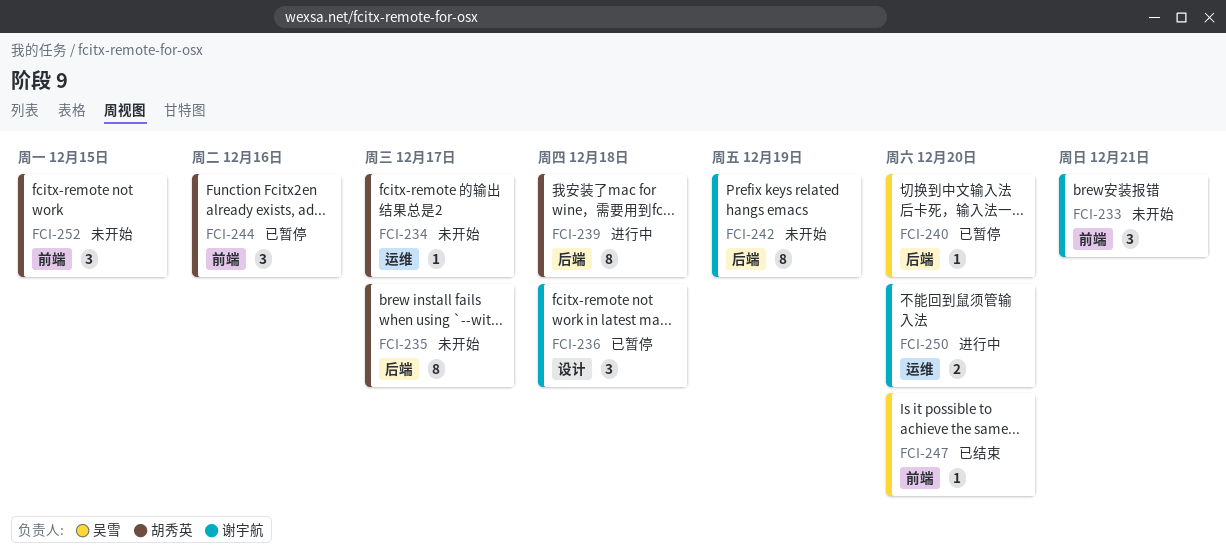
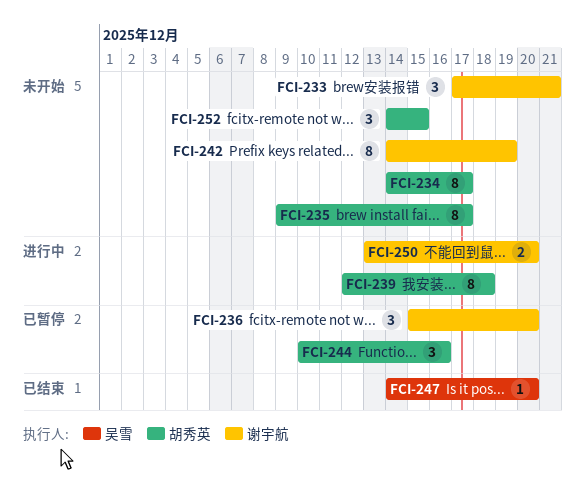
FCI-234, estimate: 1 -> 8
FCI-236, due: Dec 18 -> Dec 20
FCI-240: present -> none

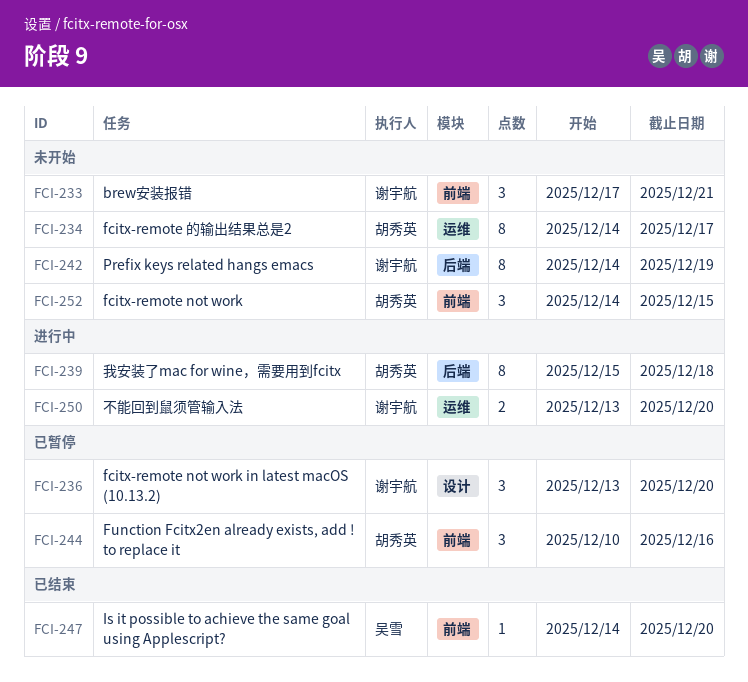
FCI-235: present -> none
FCI-236, start: Dec 15 -> Dec 13
FCI-239, start: Dec 12 -> Dec 15

